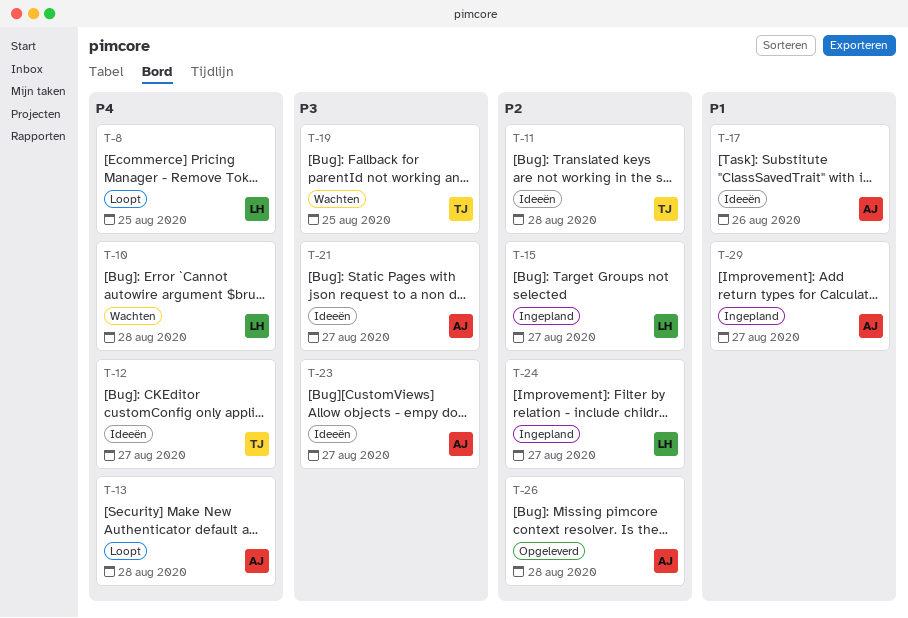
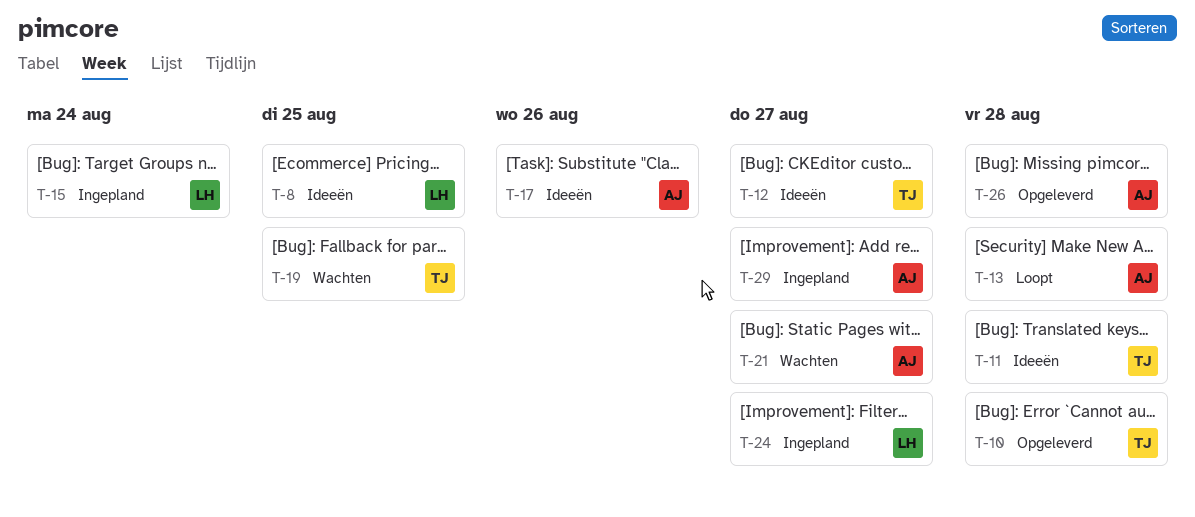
T-8, status: Loopt -> Ideeën
T-10, status: Wachten -> Opgeleverd
T-10, owner: LH -> TJ
T-15, due: Aug 27 -> Aug 24
T-21, status: Ideeën -> Wachten
T-23: present -> none

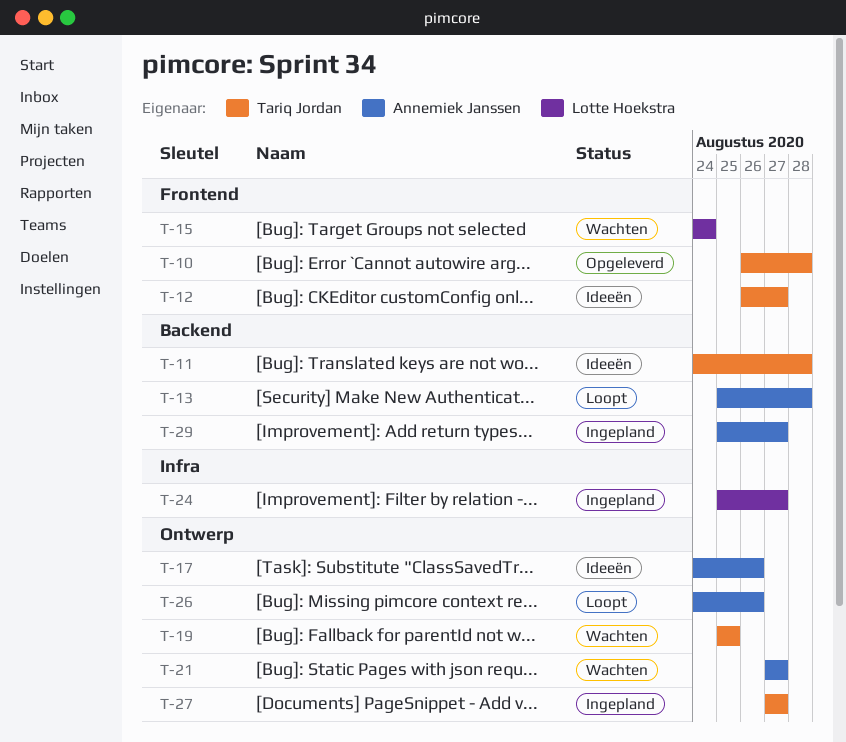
T-8: present -> none
T-15, status: Ingepland -> Wachten
T-26, status: Opgeleverd -> Loopt
T-26, due: Aug 28 -> Aug 26
T-27: none -> present

